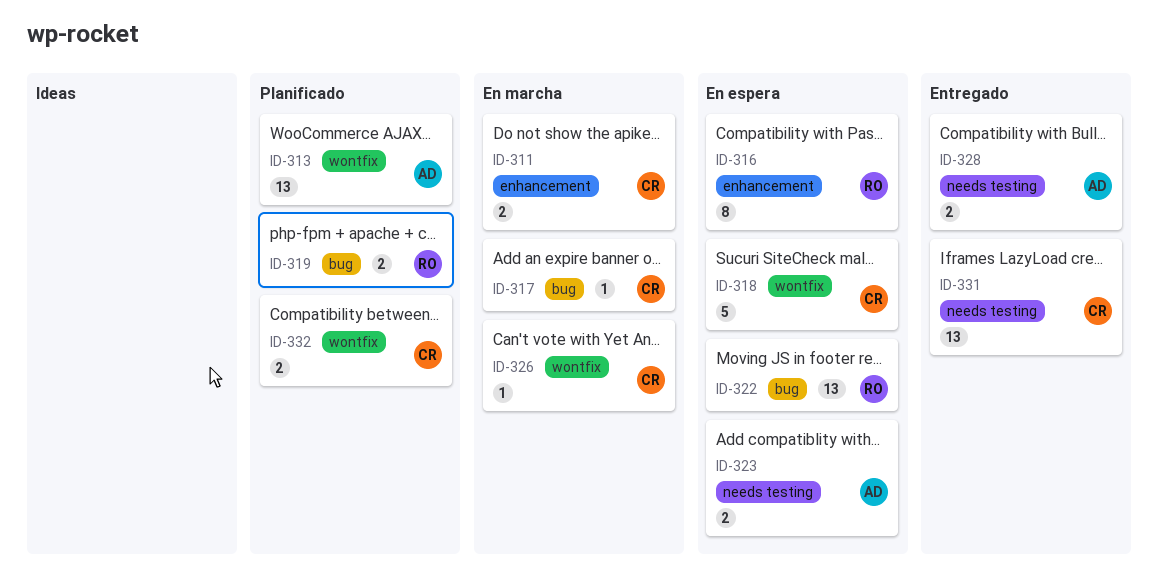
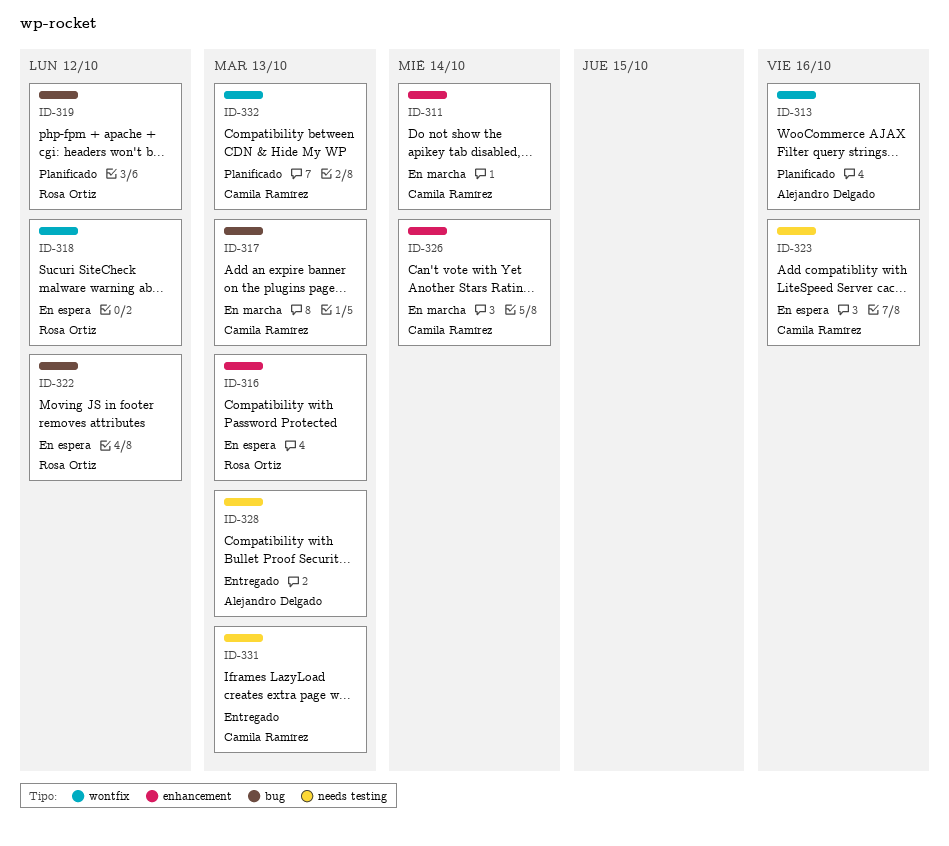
ID-318, owner: Camila Ramírez -> Rosa Ortiz
ID-323, owner: Alejandro Delgado -> Camila Ramírez
ID-326, label: wontfix -> enhancement

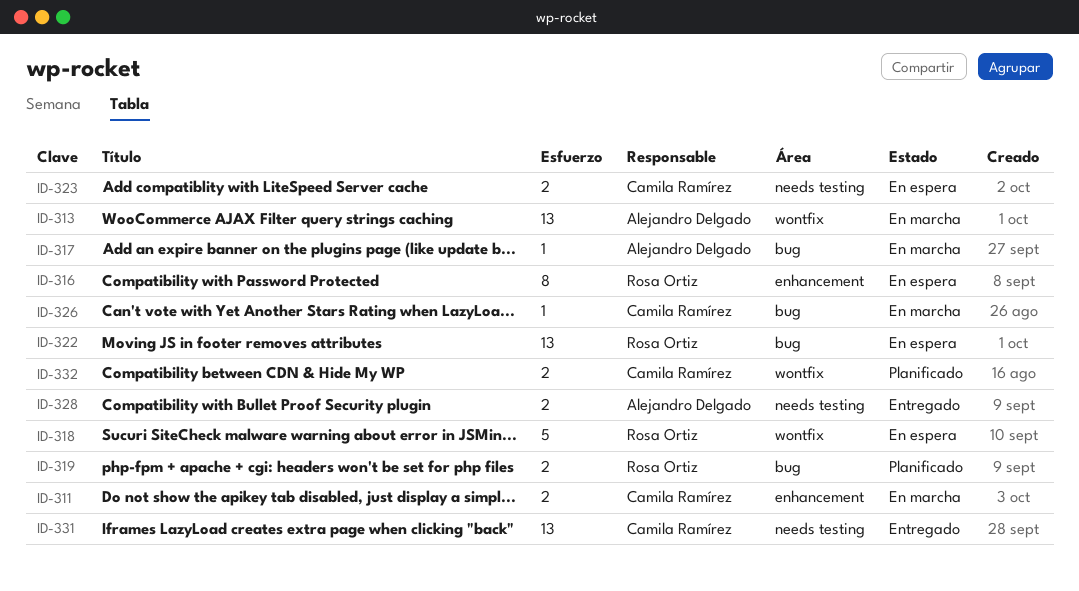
ID-313, status: Planificado -> En marcha
ID-317, owner: Camila Ramírez -> Alejandro Delgado
ID-326, label: enhancement -> bug

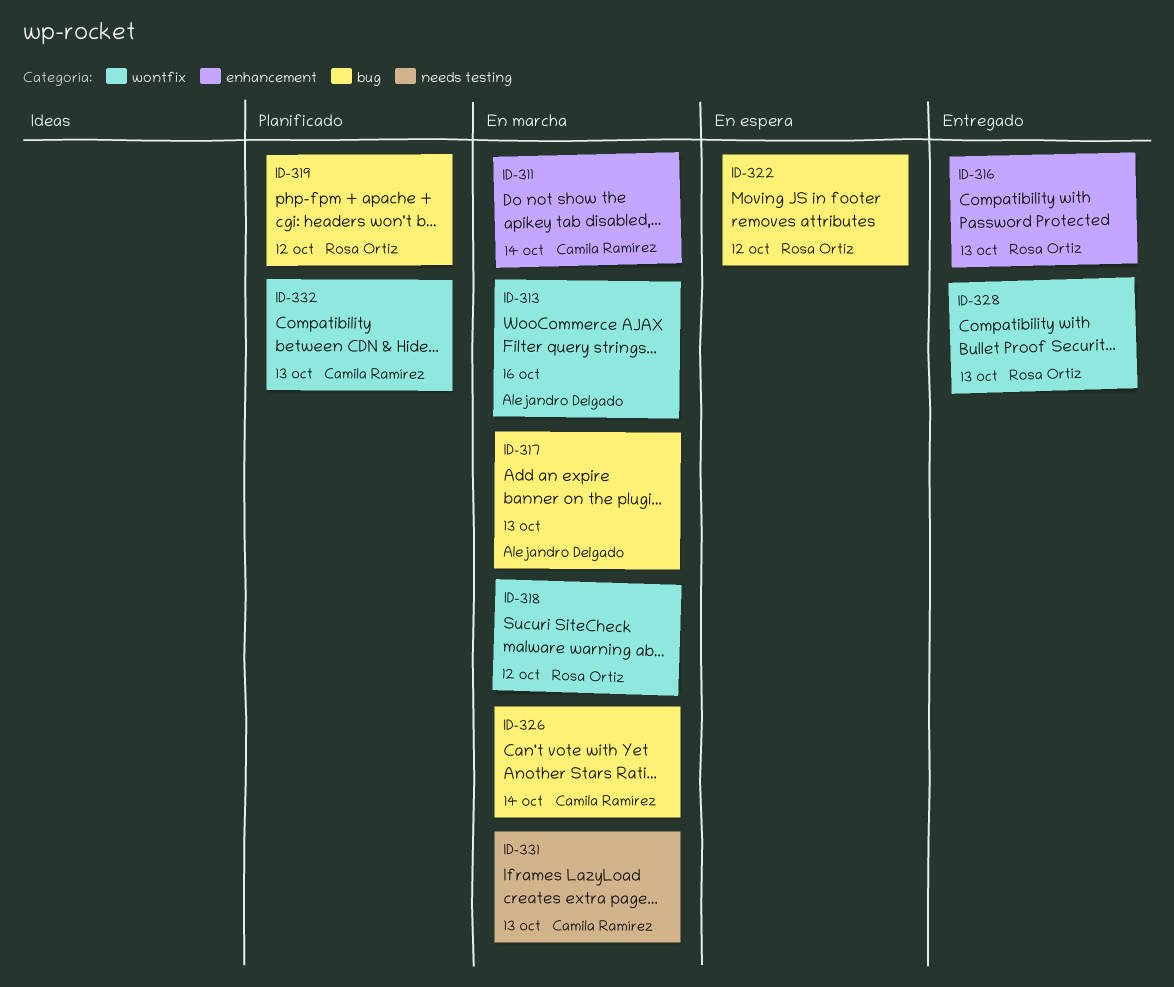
ID-316, status: En espera -> Entregado
ID-318, status: En espera -> En marcha
ID-323: present -> none
ID-328, owner: Alejandro Delgado -> Rosa Ortiz
ID-328, label: needs testing -> wontfix
ID-331, status: Entregado -> En marcha

